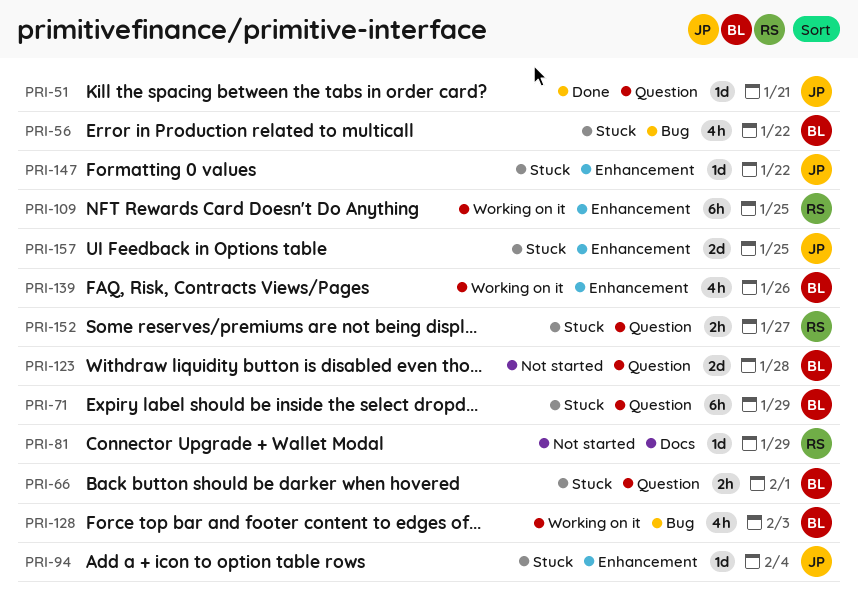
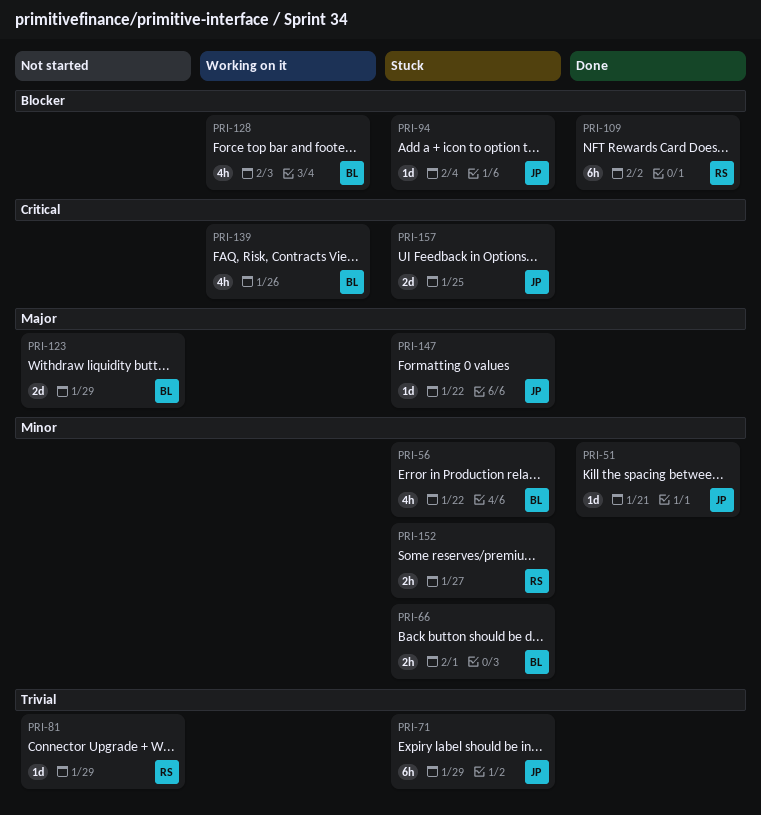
PRI-71, owner: BL -> JP
PRI-109, status: Working on it -> Done
PRI-109, due: Jan 25 -> Feb 2
PRI-123, due: Jan 28 -> Jan 29

